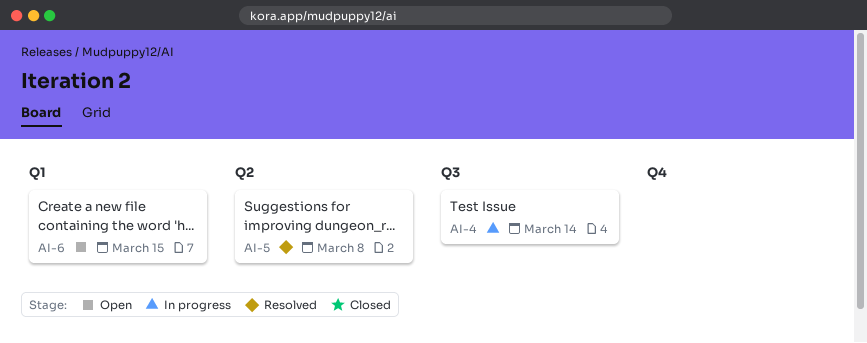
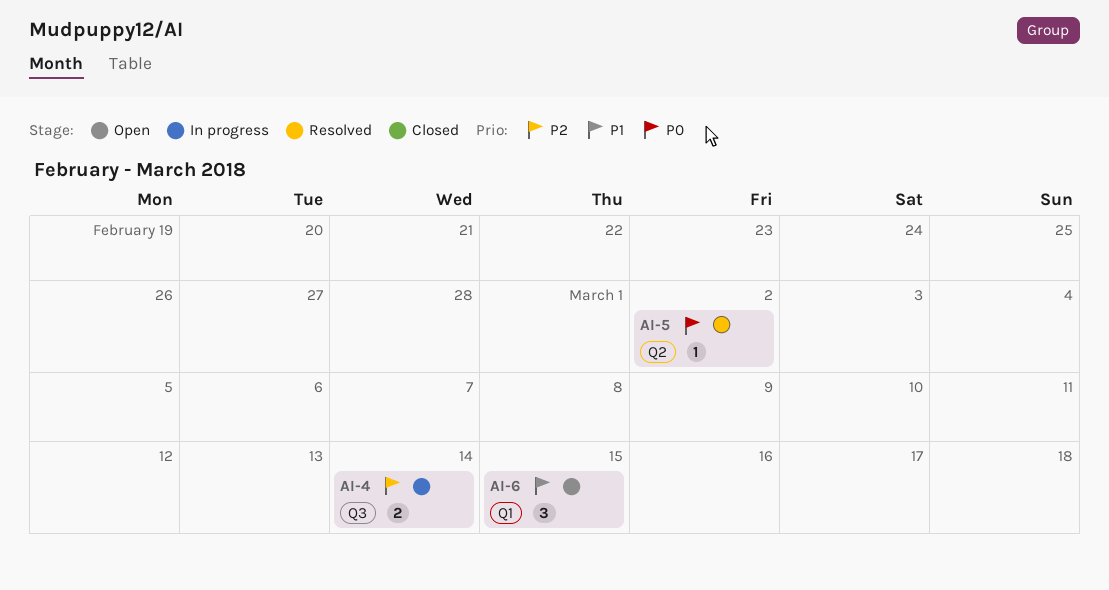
AI-5, due: Mar 8 -> Mar 2

